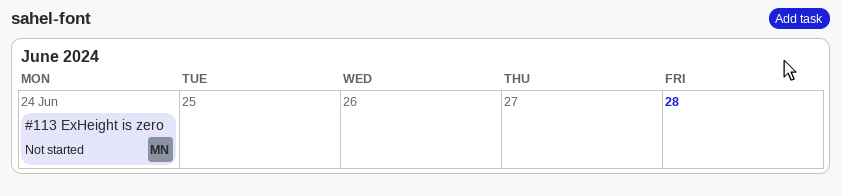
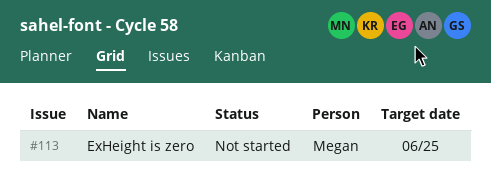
#113, due: Jun 24 -> Jun 25

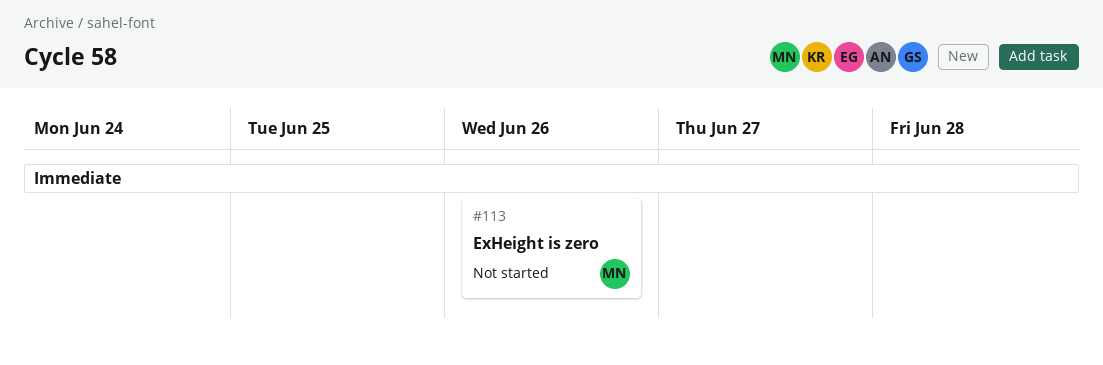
#113, due: Jun 25 -> Jun 26

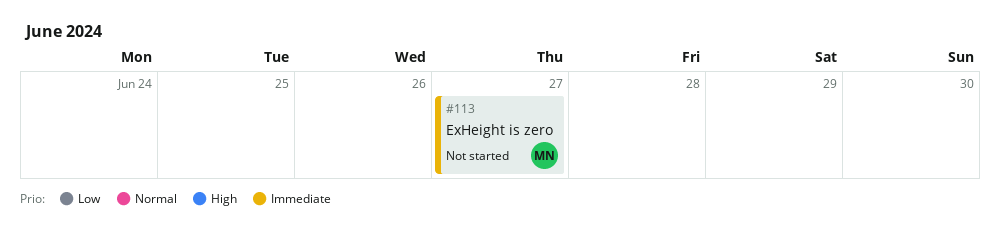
#113, due: Jun 26 -> Jun 27

